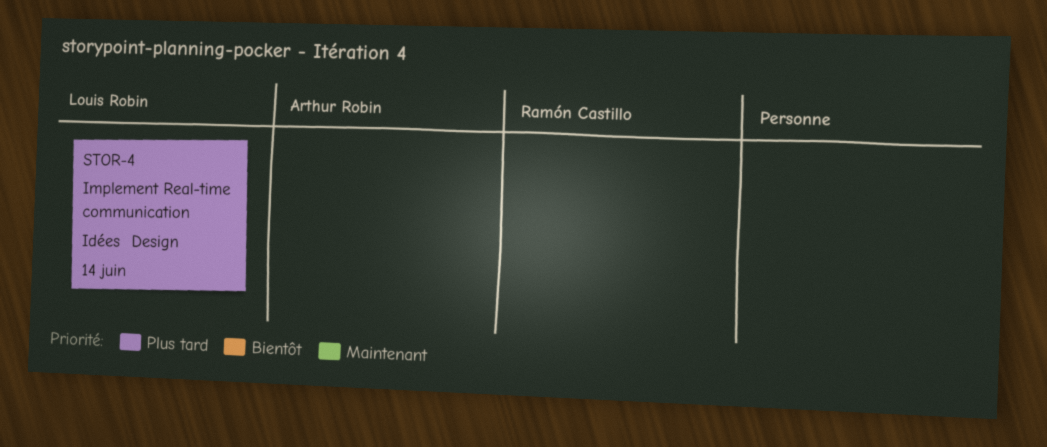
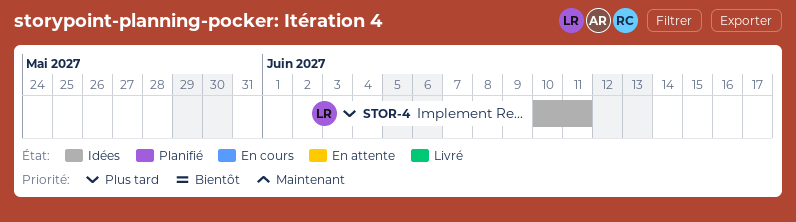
STOR-4, due: Jun 14 -> Jun 11

